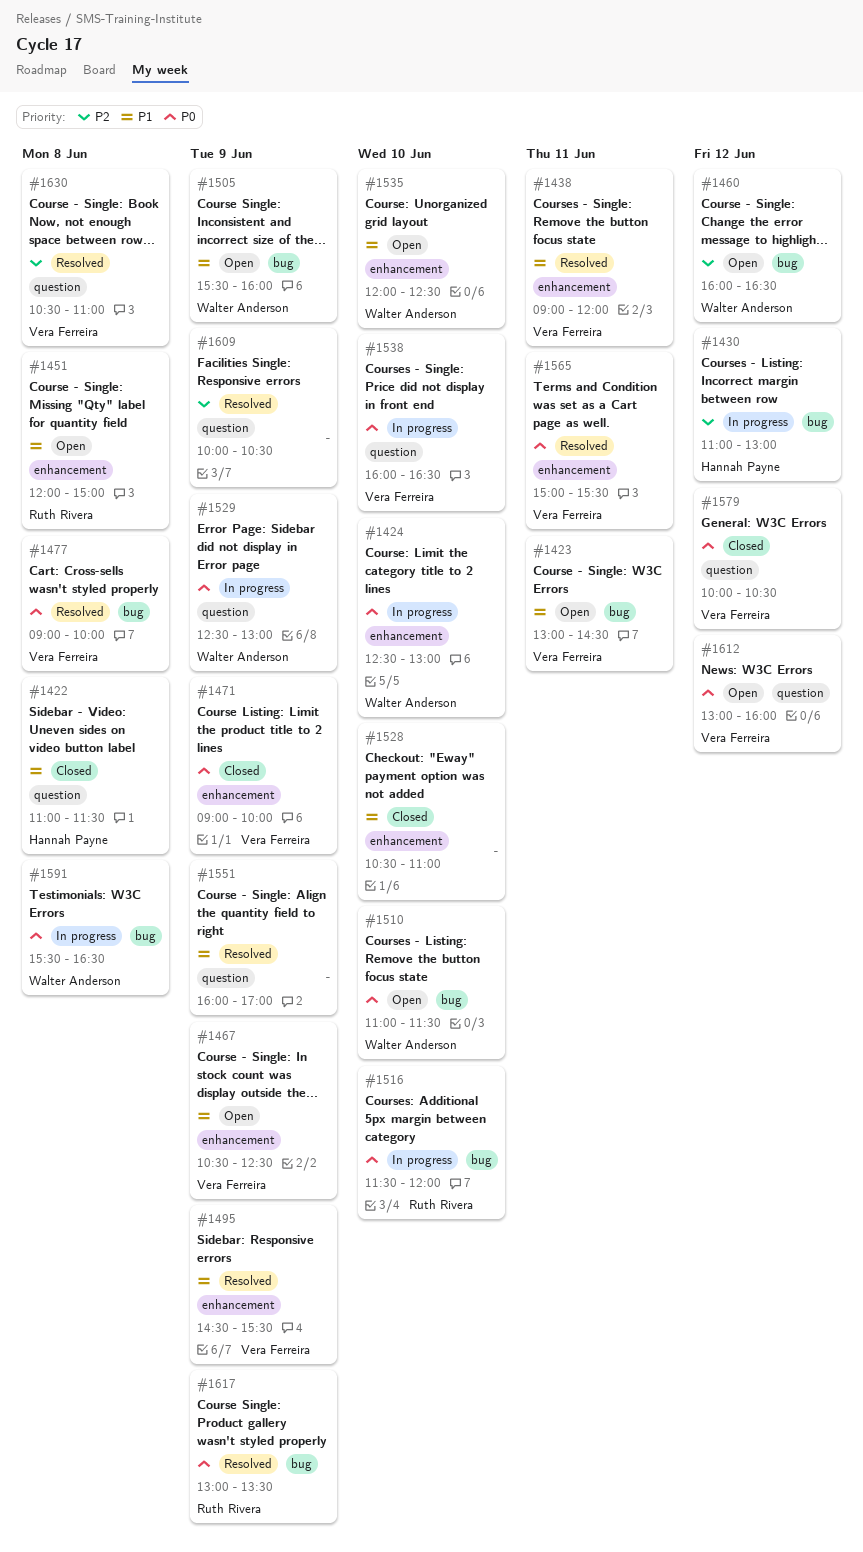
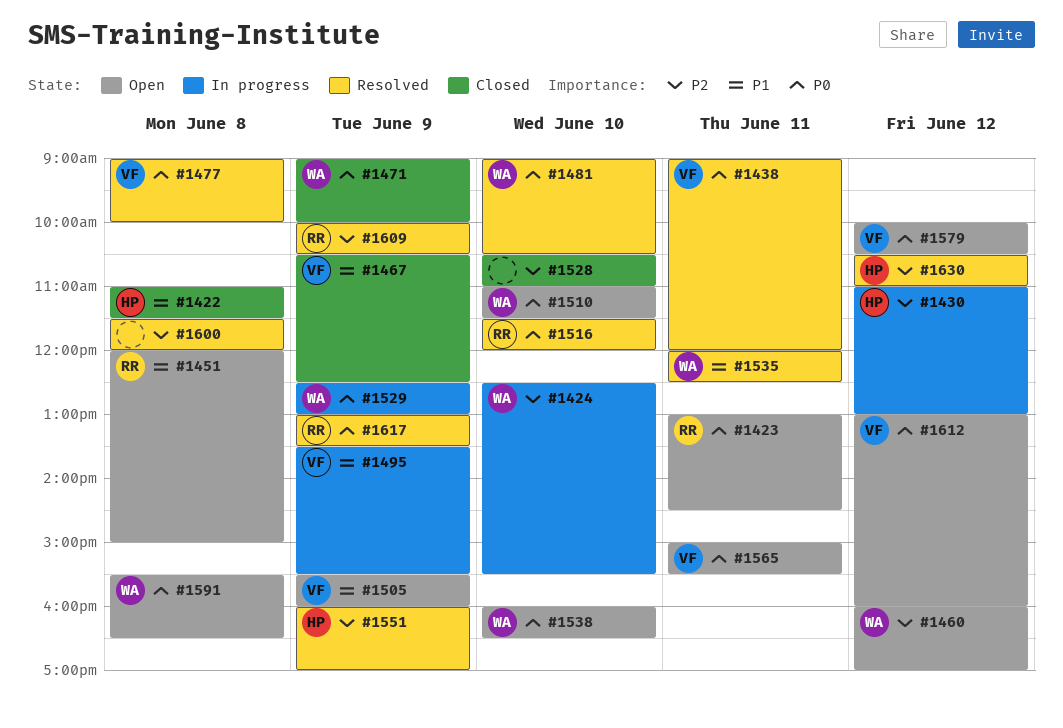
#1423, owner: Vera Ferreira -> Ruth Rivera
#1423, priority: P1 -> P0
#1424, priority: P0 -> P2
#1424, ends: 13:00 -> 15:30
#1438, priority: P1 -> P0
#1460, ends: 16:30 -> 17:00
#1467, status: Open -> Closed
#1471, owner: Vera Ferreira -> Walter Anderson
#1481: none -> present
#1495, status: Resolved -> In progress
#1495, begins: 14:30 -> 13:30
#1505, owner: Walter Anderson -> Vera Ferreira
#1516, status: In progress -> Resolved
#1528, priority: P1 -> P2
#1535, status: Open -> Resolved
#1535, day: Jun 10 -> Jun 11
#1538, status: In progress -> Open
#1538, owner: Vera Ferreira -> Walter Anderson
#1551, owner: none -> Hannah Payne
#1551, priority: P1 -> P2
#1565, status: Resolved -> Open
#1579, status: Closed -> Open
#1591, status: In progress -> Open
#1600: none -> present
#1609, owner: none -> Ruth Rivera
#1630, owner: Vera Ferreira -> Hannah Payne
#1630, day: Jun 8 -> Jun 12

